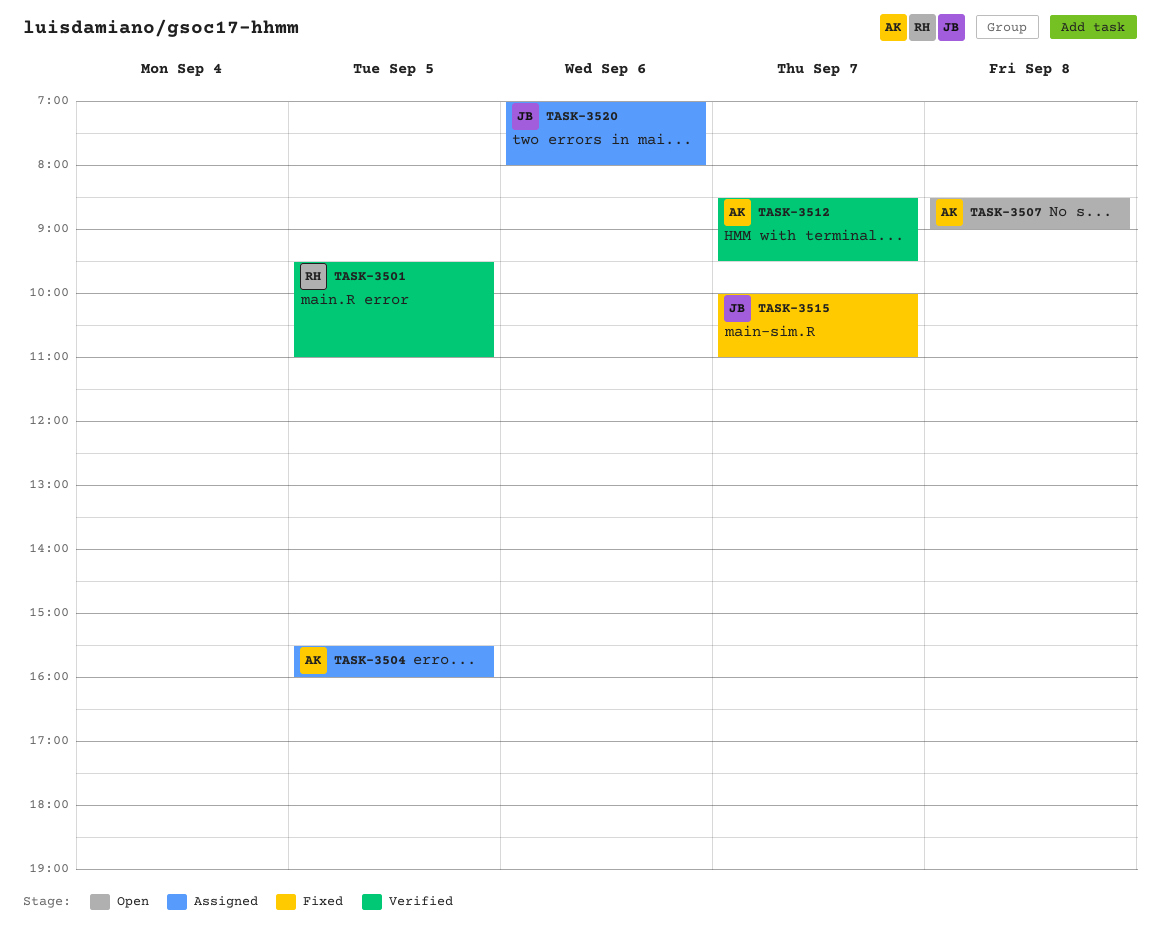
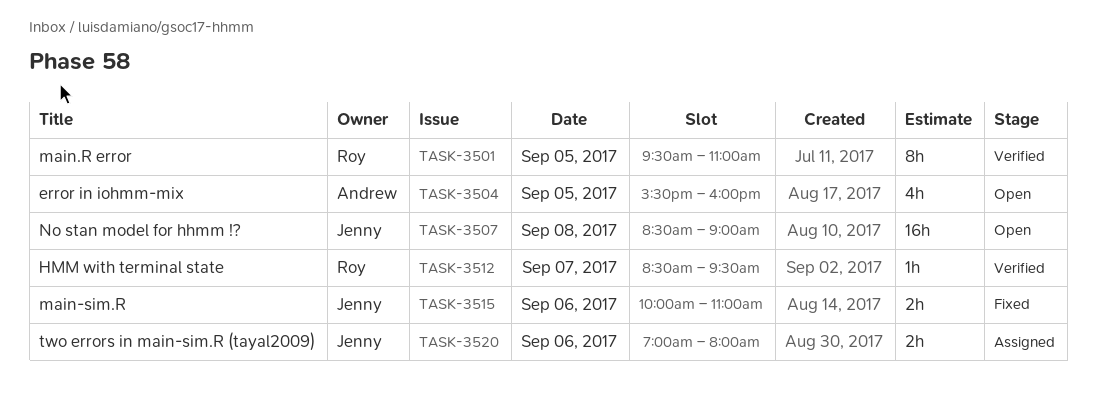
TASK-3504, status: Assigned -> Open
TASK-3507, owner: Andrew -> Jenny
TASK-3512, owner: Andrew -> Roy
TASK-3515, day: Sep 7 -> Sep 6

